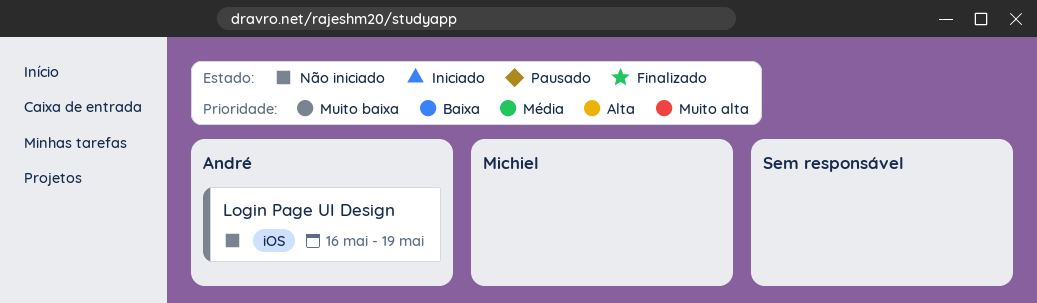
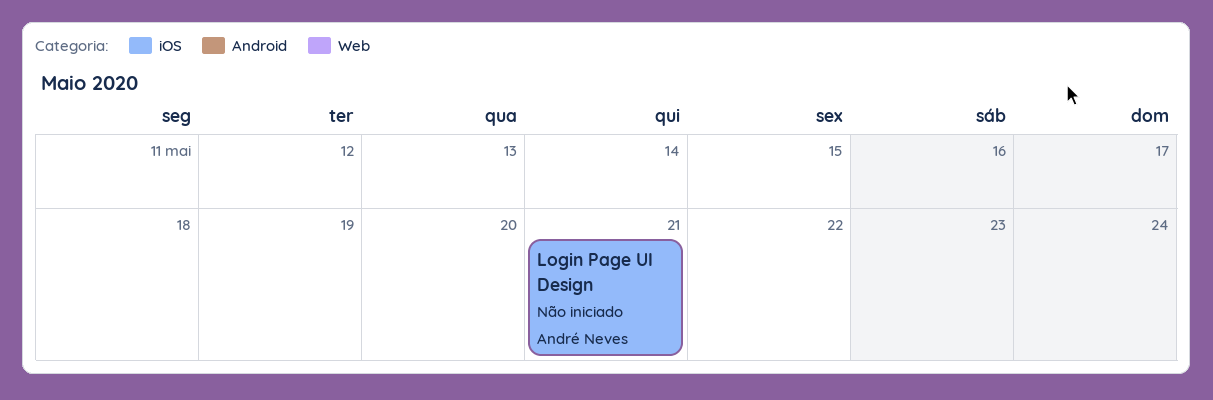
Login Page UI Design, due: May 19 -> May 21

